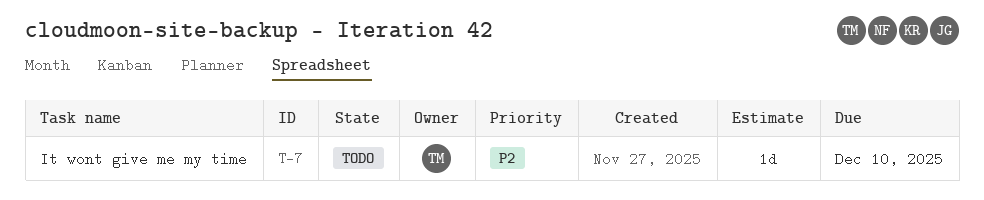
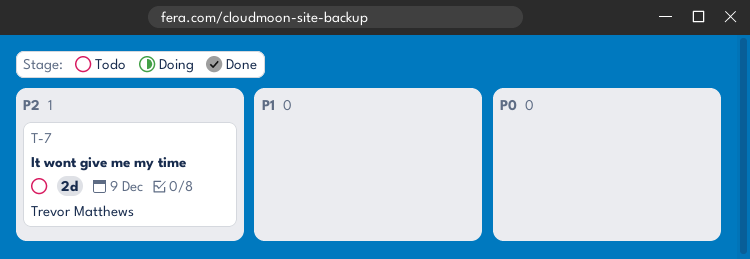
T-7, estimate: 1d -> 2d
T-7, due: Dec 10 -> Dec 9

